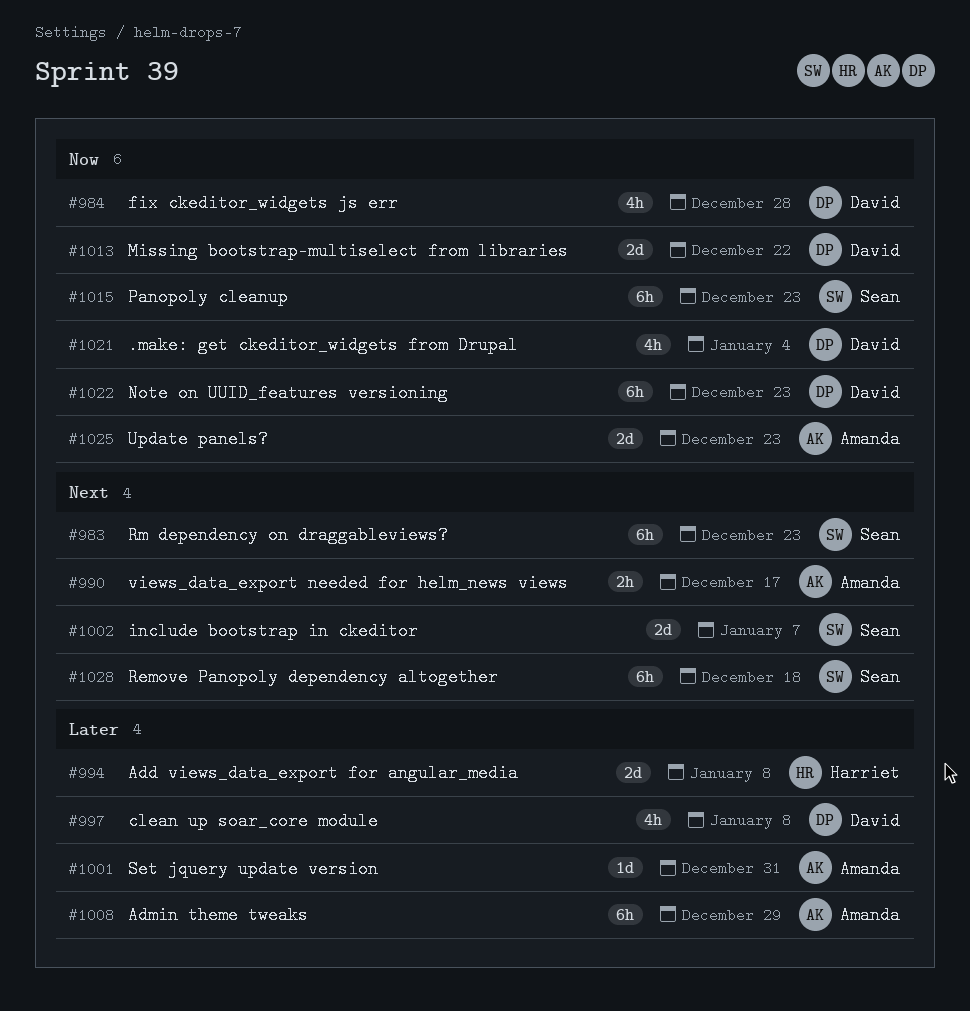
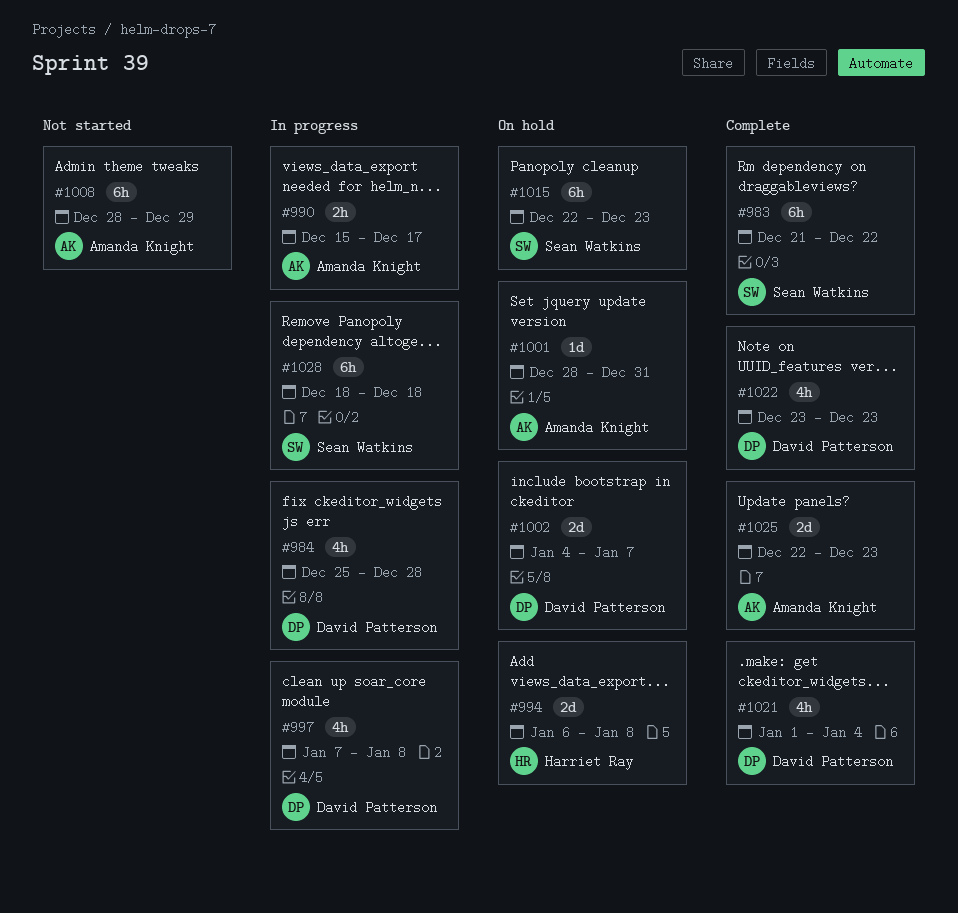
#983, due: Dec 23 -> Dec 22
#1002, owner: Sean Watkins -> David Patterson
#1013: present -> none
#1022, estimate: 6h -> 4h

